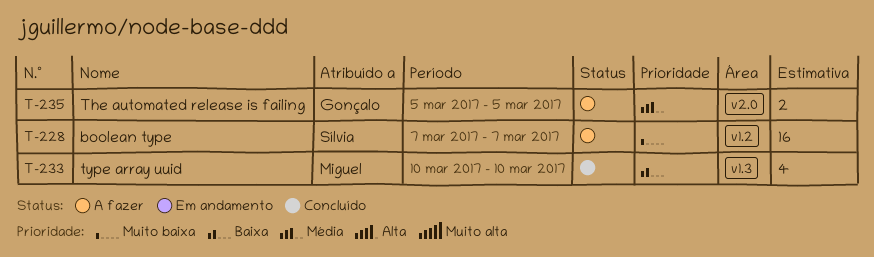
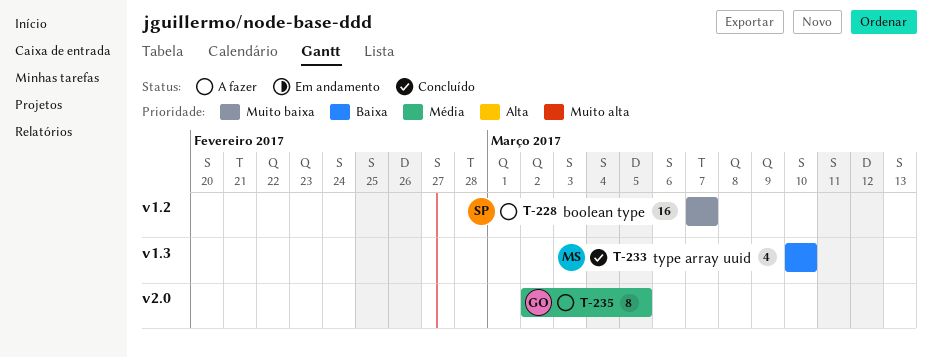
T-235, estimate: 2 -> 8
T-235, start: Mar 5 -> Mar 2

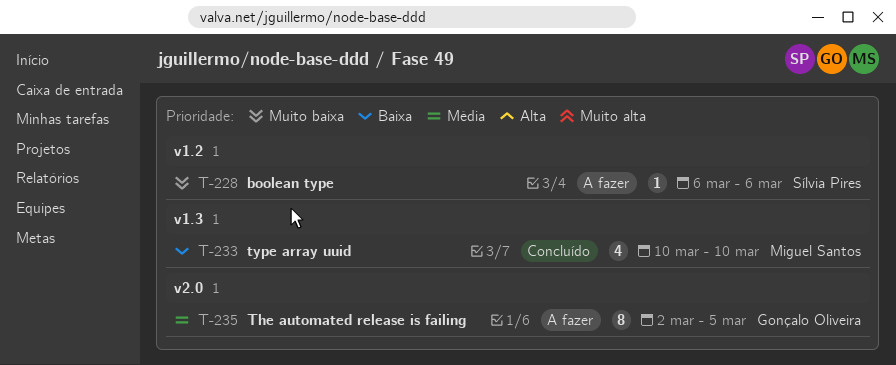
T-228, estimate: 16 -> 1
T-228, start: Mar 7 -> Mar 6
T-228, due: Mar 7 -> Mar 6

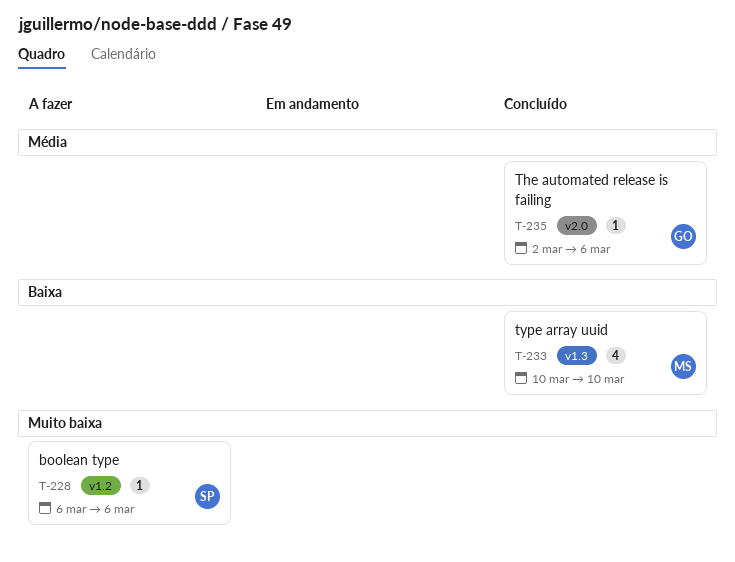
T-235, status: A fazer -> Concluído
T-235, estimate: 8 -> 1
T-235, due: Mar 5 -> Mar 6

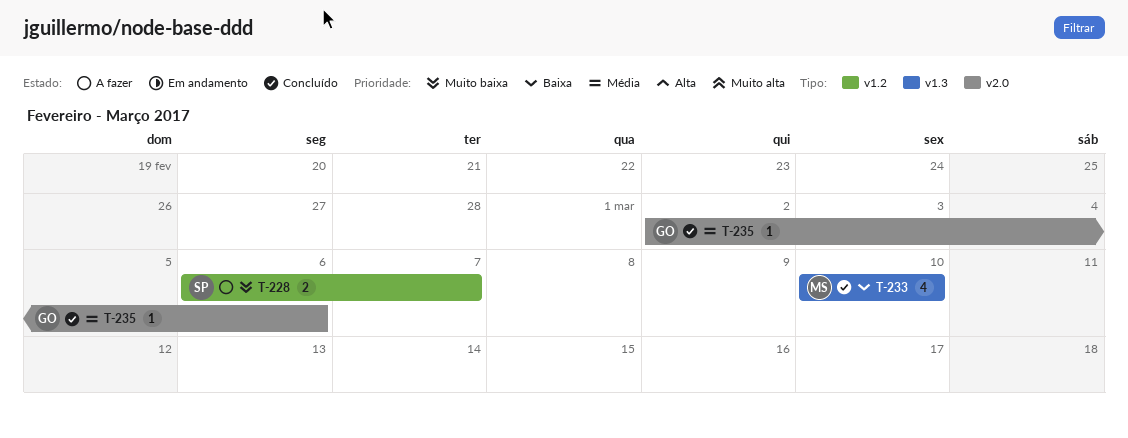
T-228, estimate: 1 -> 2
T-228, due: Mar 6 -> Mar 7

